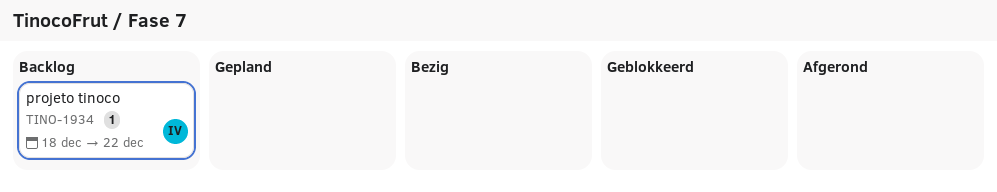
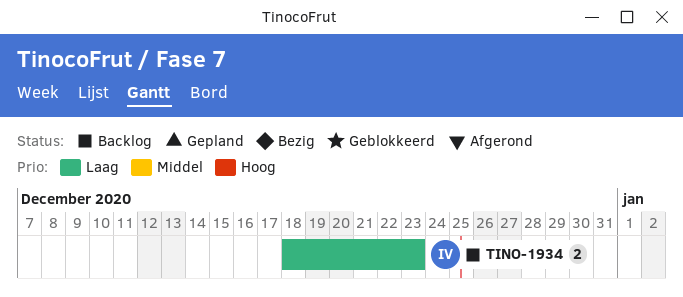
TINO-1934, estimate: 1 -> 2
TINO-1934, due: Dec 22 -> Dec 23

